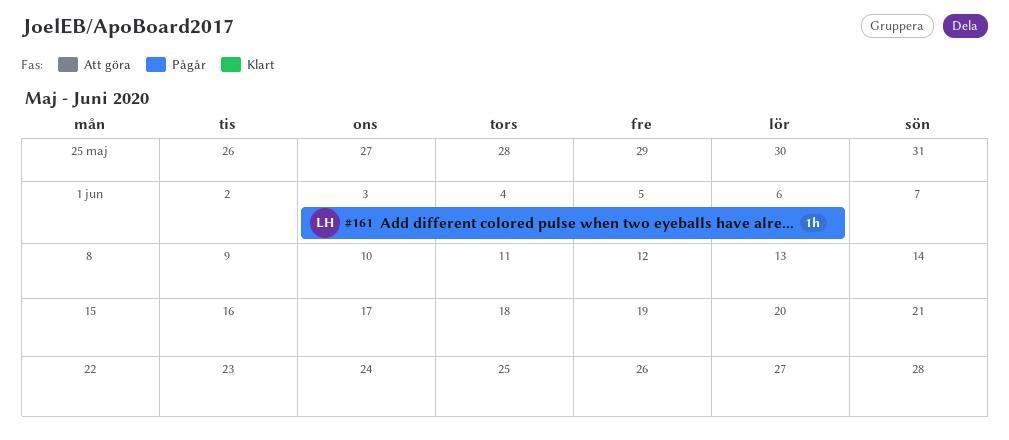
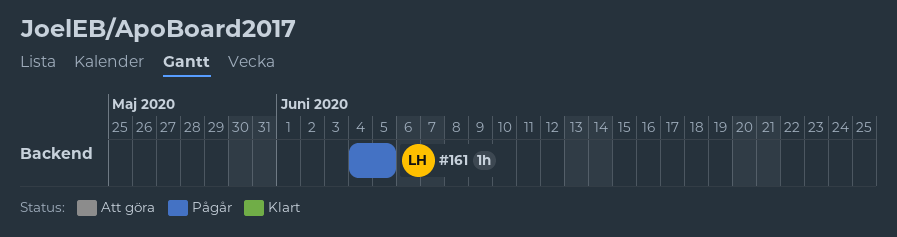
#161, start: Jun 3 -> Jun 4
#161, due: Jun 6 -> Jun 5

